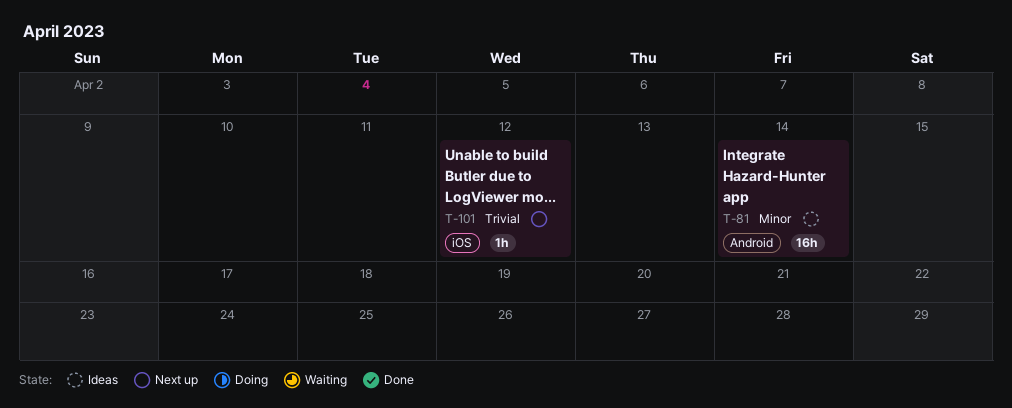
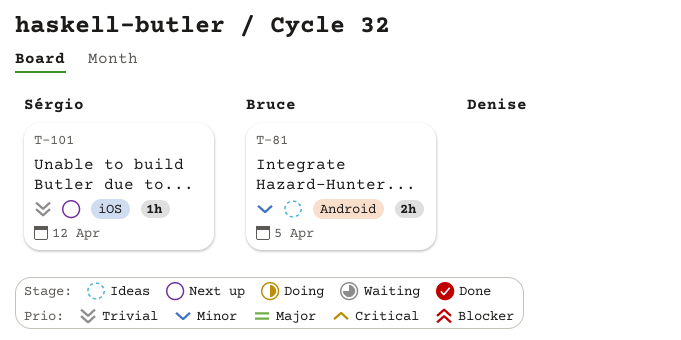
T-81, estimate: 16h -> 2h
T-81, due: Apr 14 -> Apr 5

